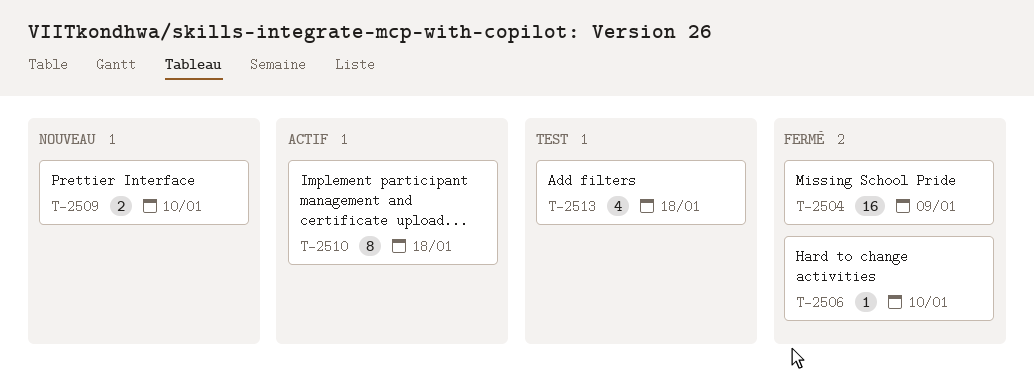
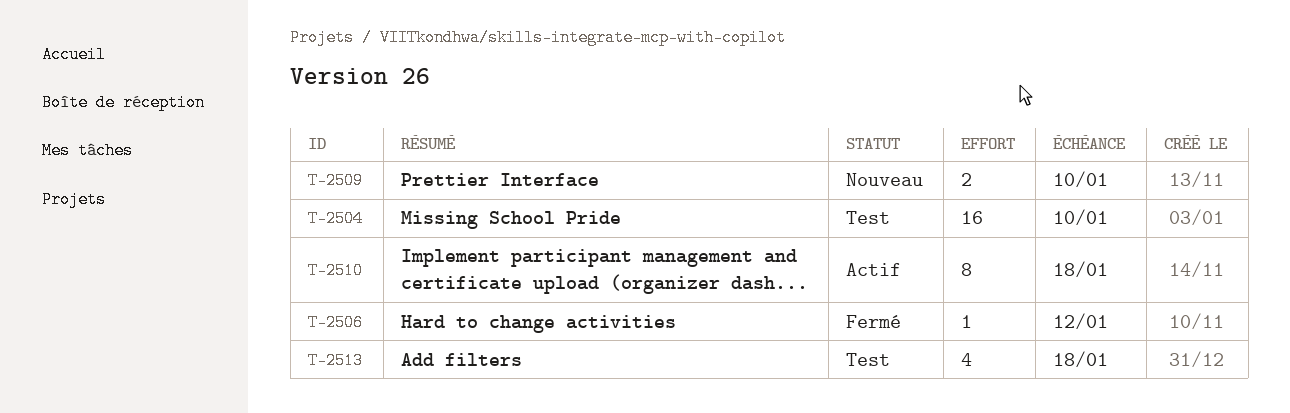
T-2504, status: Fermé -> Test
T-2504, due: Jan 9 -> Jan 10
T-2506, due: Jan 10 -> Jan 12

